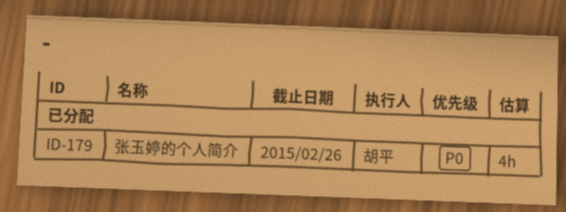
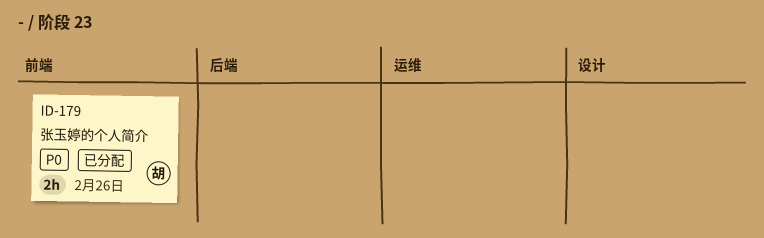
ID-179, estimate: 4h -> 2h

